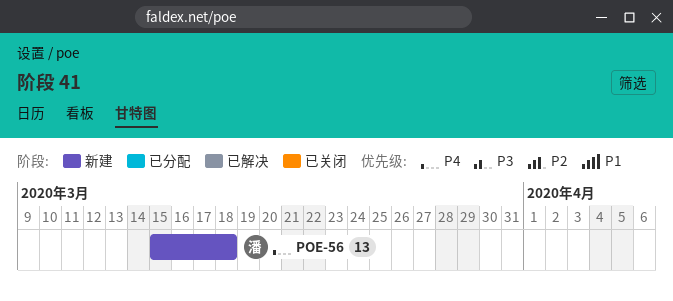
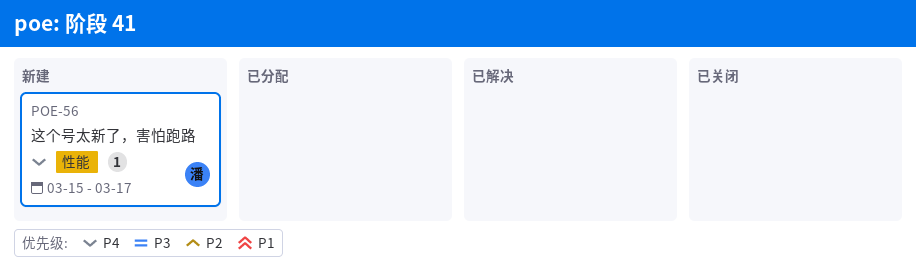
POE-56, estimate: 13 -> 1
POE-56, due: Mar 18 -> Mar 17

